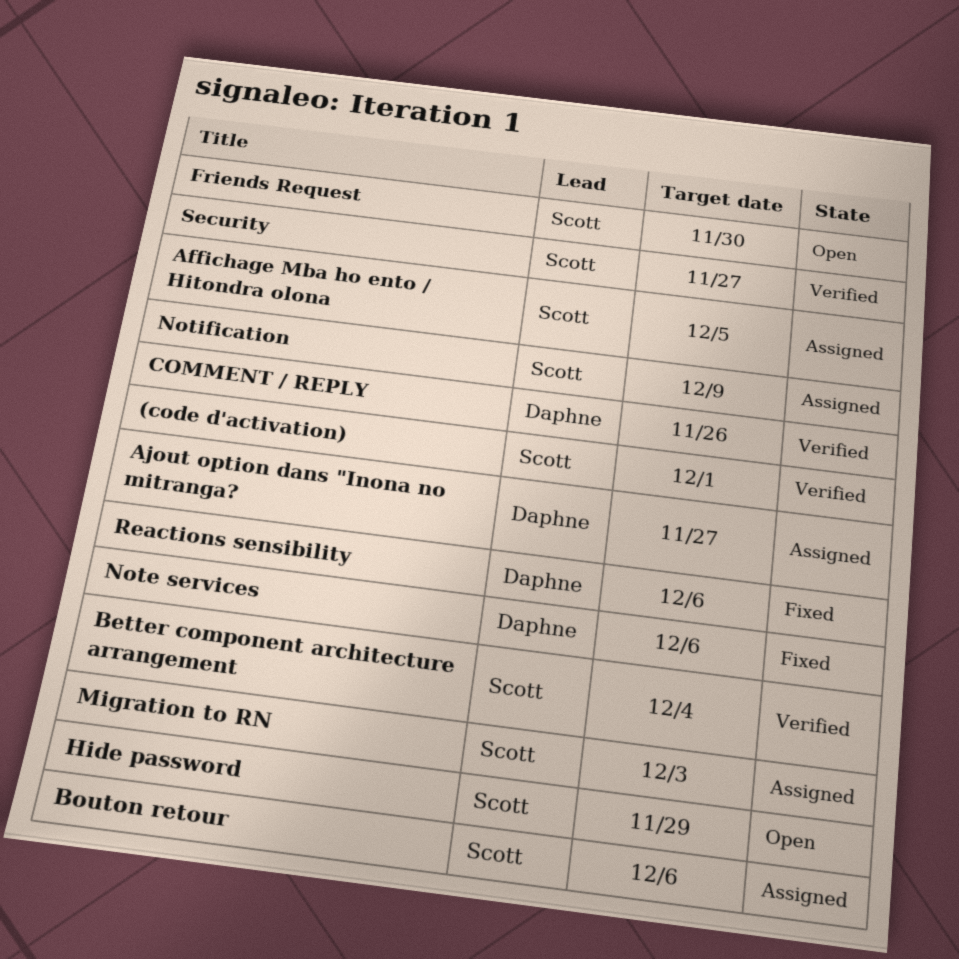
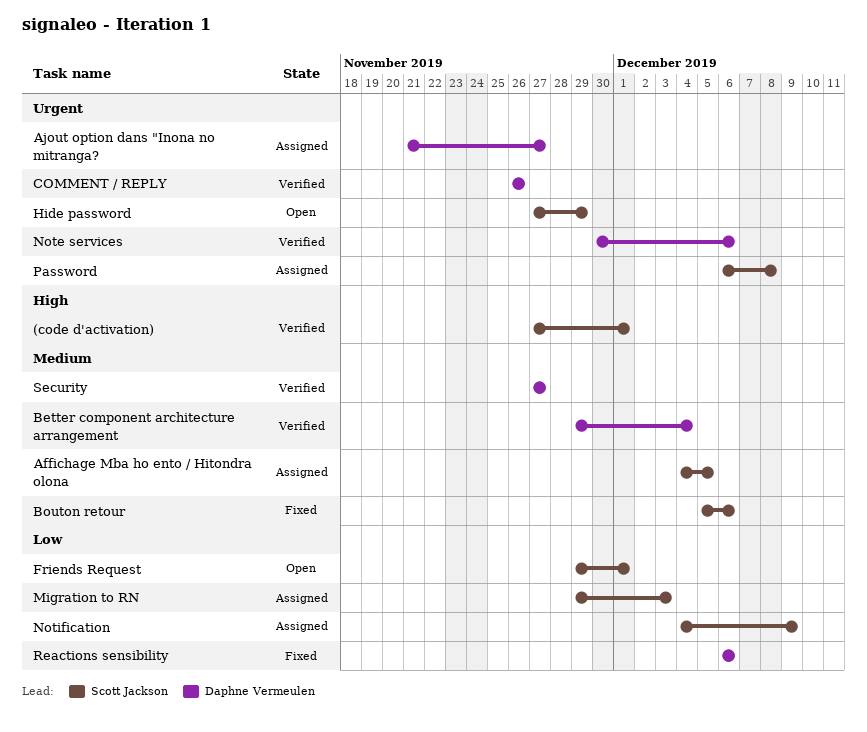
Better component architecture arrangement, owner: Scott Jackson -> Daphne Vermeulen
Bouton retour, status: Assigned -> Fixed
Friends Request, due: Nov 30 -> Dec 1
Note services, status: Fixed -> Verified
Password: none -> present
Security, owner: Scott Jackson -> Daphne Vermeulen

